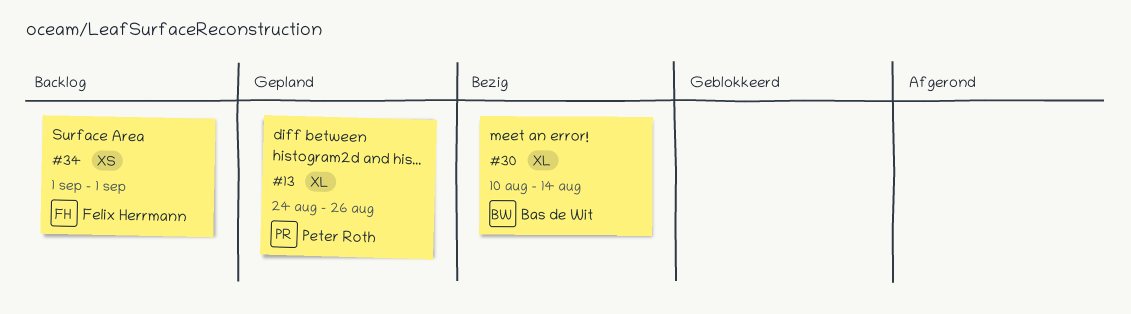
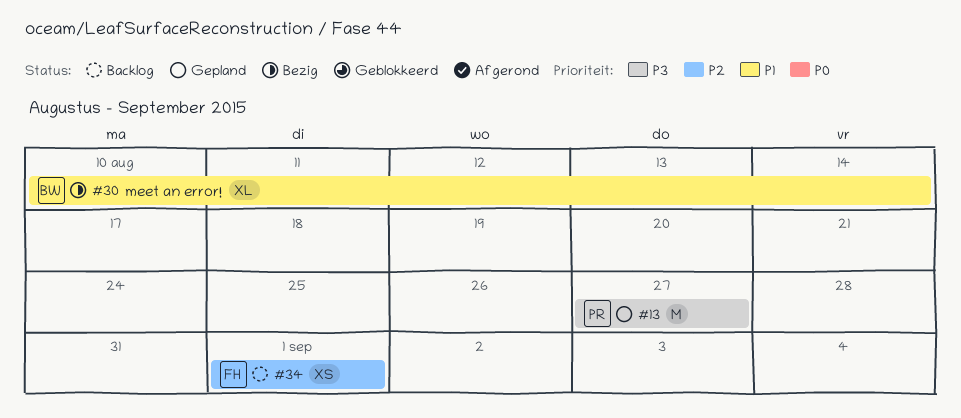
#13, estimate: XL -> M
#13, start: Aug 24 -> Aug 27
#13, due: Aug 26 -> Aug 27

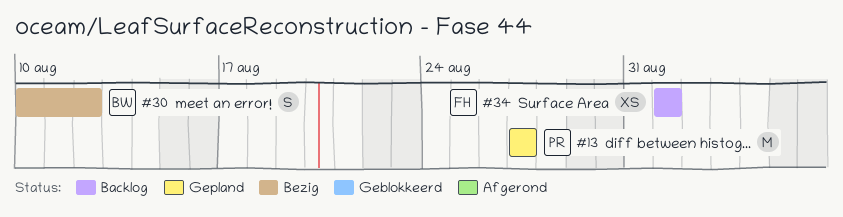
#30, estimate: XL -> S
#30, due: Aug 14 -> Aug 12

